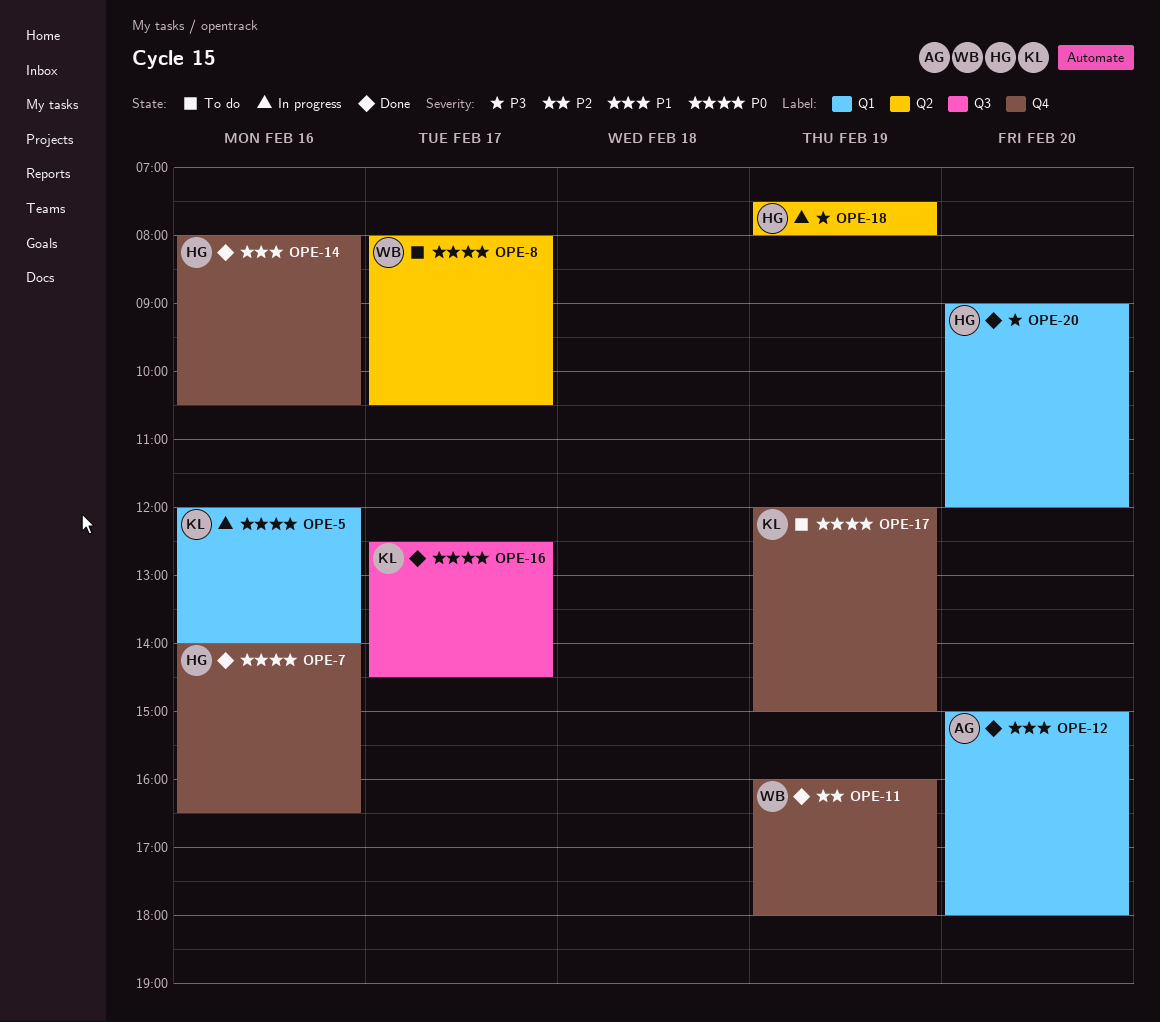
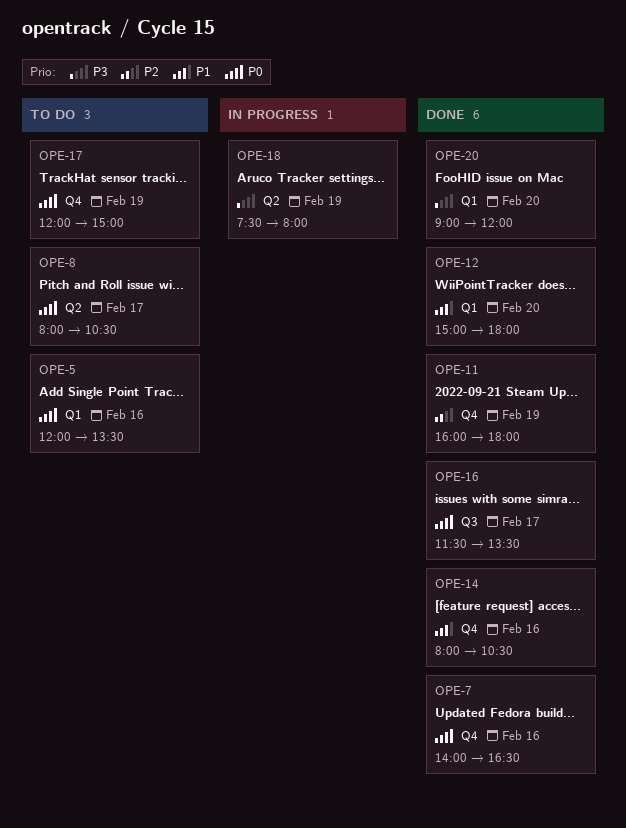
OPE-5, status: In progress -> To do
OPE-5, ends: 14:00 -> 13:30
OPE-16, begins: 12:30 -> 11:30
OPE-16, ends: 14:30 -> 13:30

